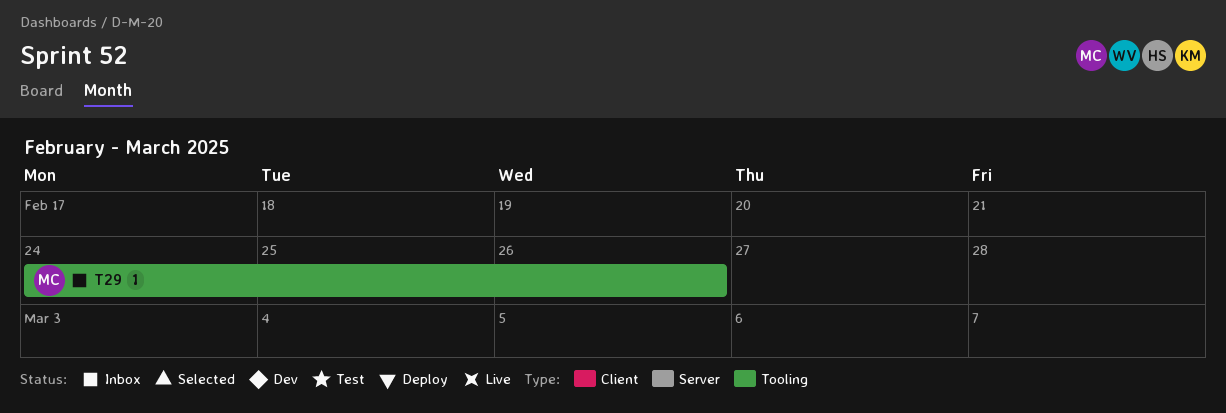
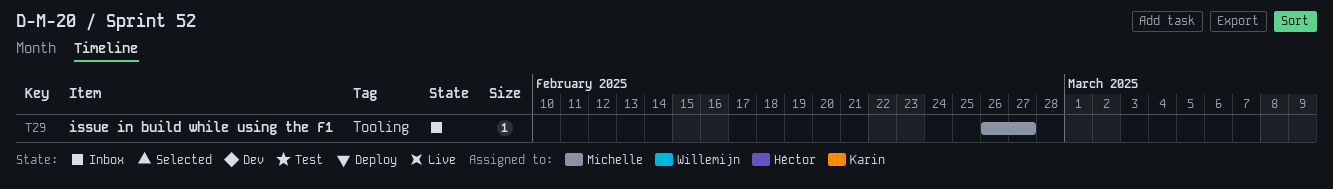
T29, start: Feb 24 -> Feb 26
T29, due: Feb 26 -> Feb 27

